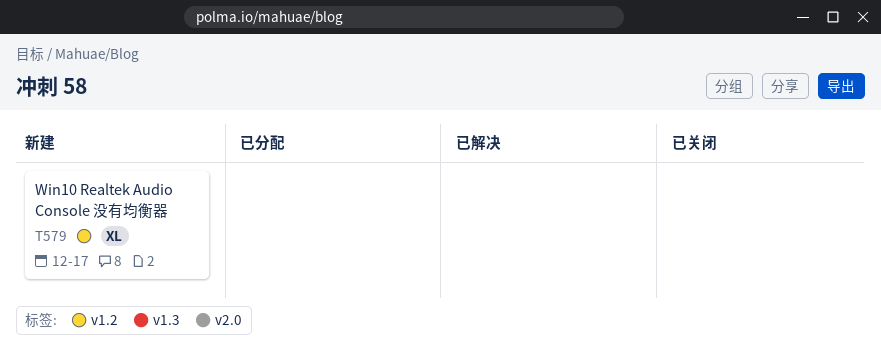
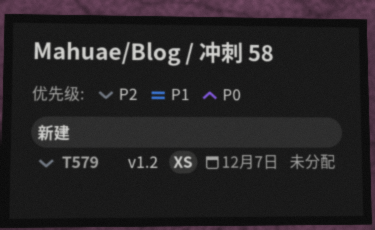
T579, estimate: XL -> XS
T579, due: Dec 17 -> Dec 7

